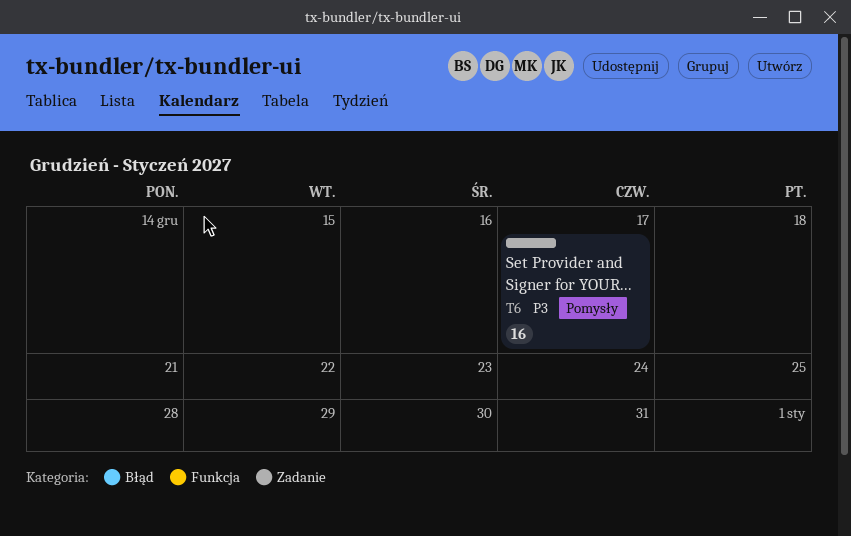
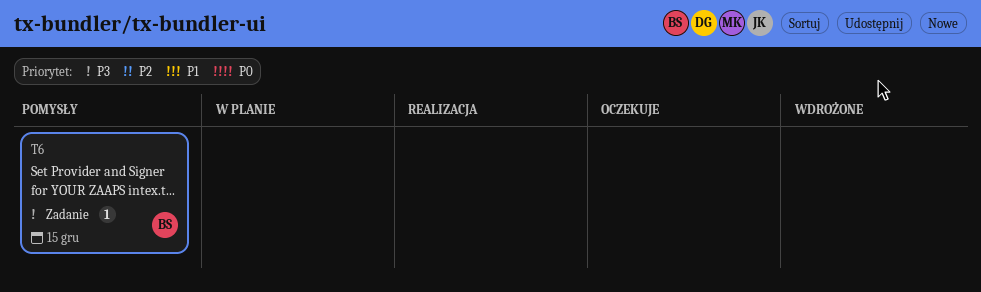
T6, estimate: 16 -> 1
T6, due: Dec 17 -> Dec 15

